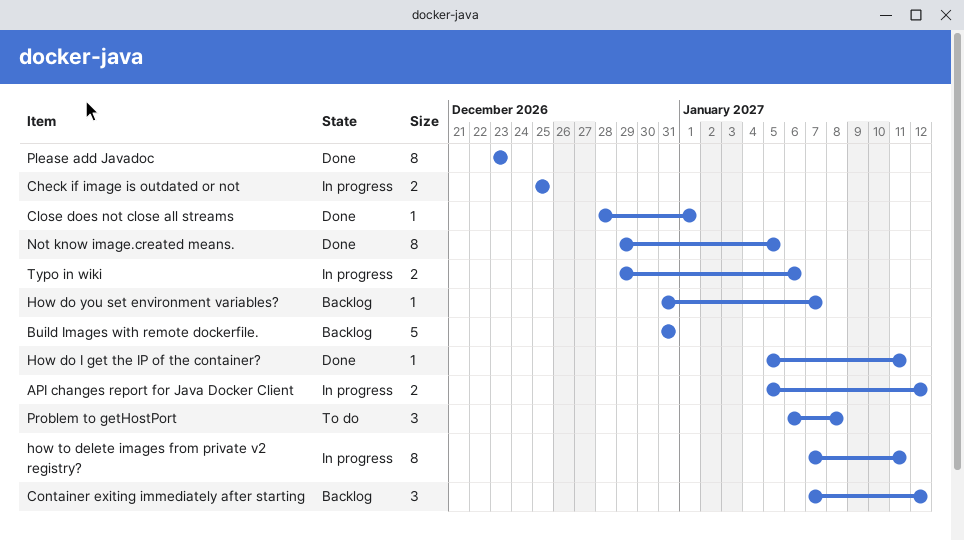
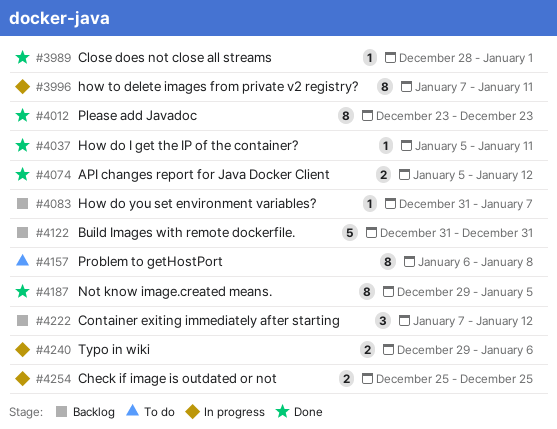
API changes report for Java Docker Client, status: In progress -> Done
Problem to getHostPort, estimate: 3 -> 8

